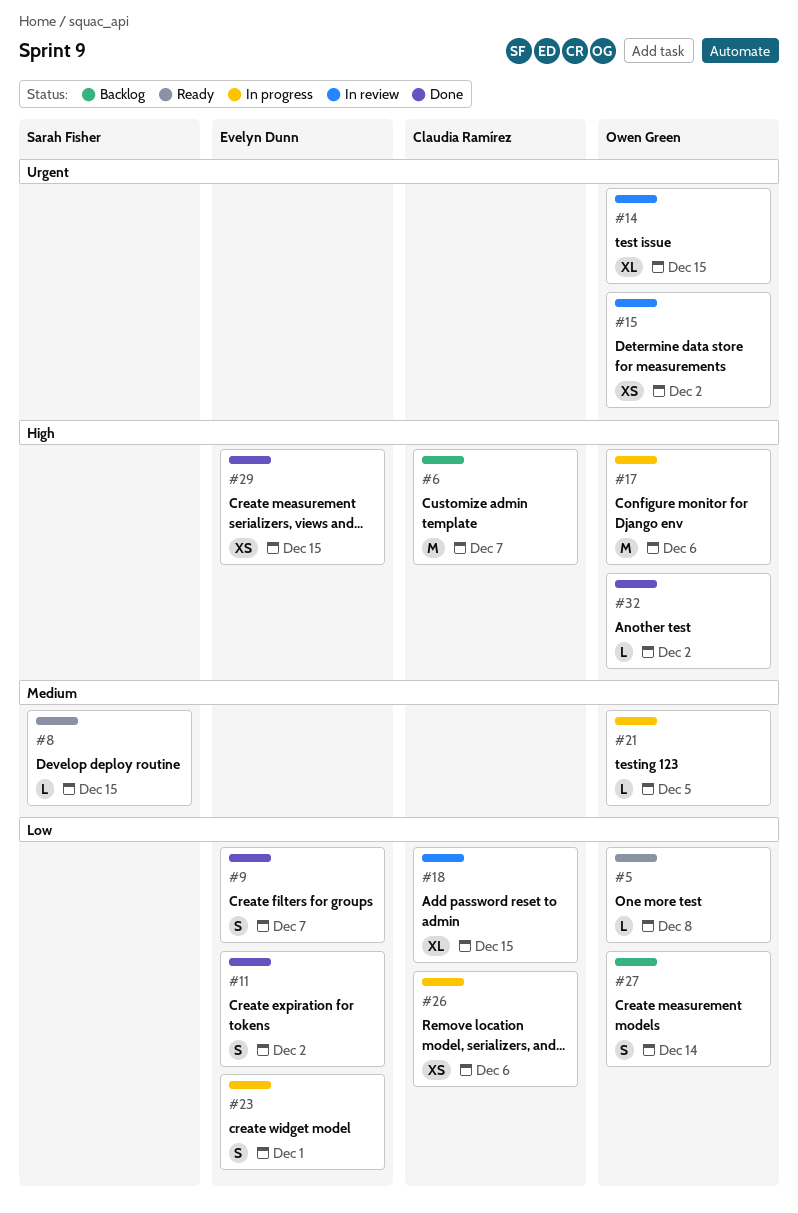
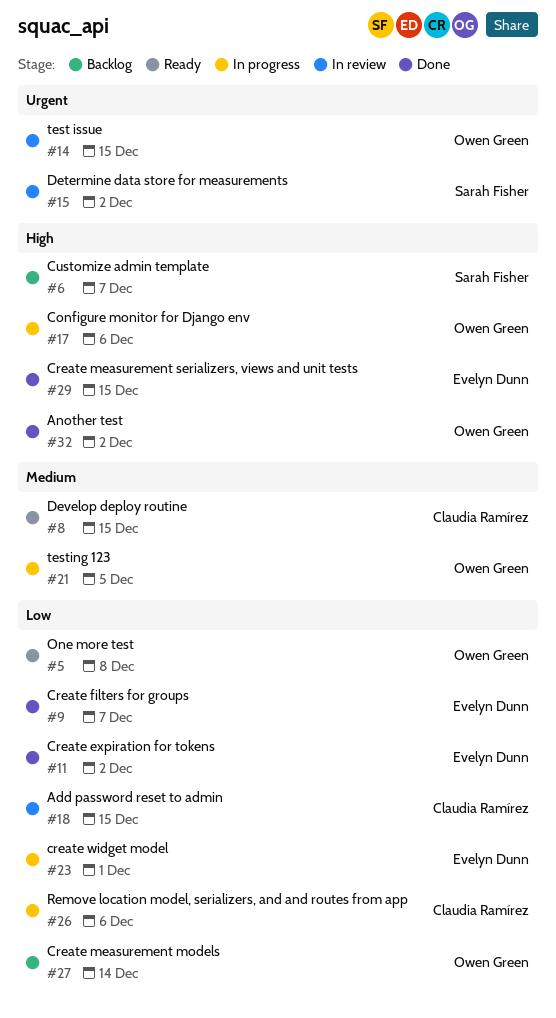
#6, owner: Claudia Ramírez -> Sarah Fisher
#8, owner: Sarah Fisher -> Claudia Ramírez
#15, owner: Owen Green -> Sarah Fisher

